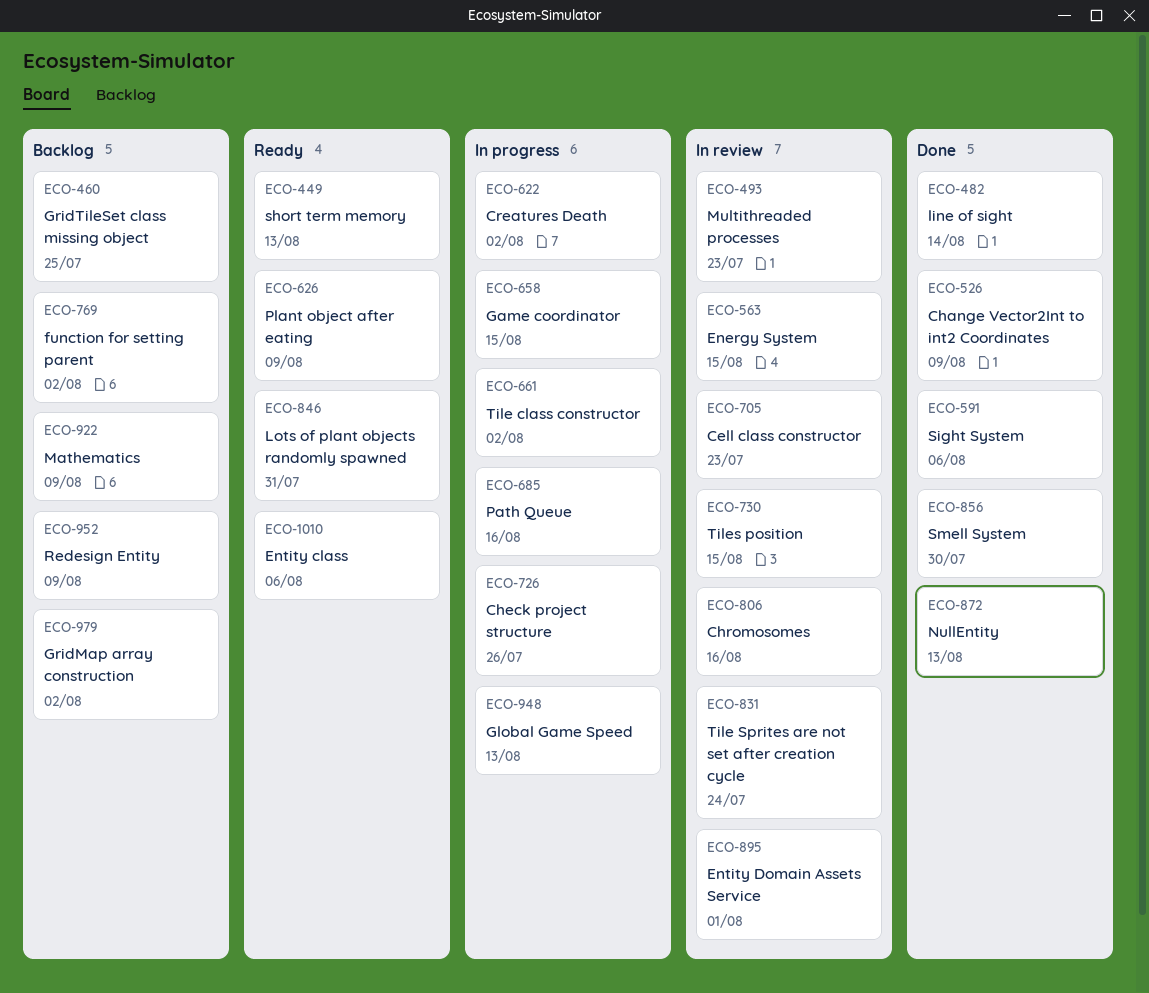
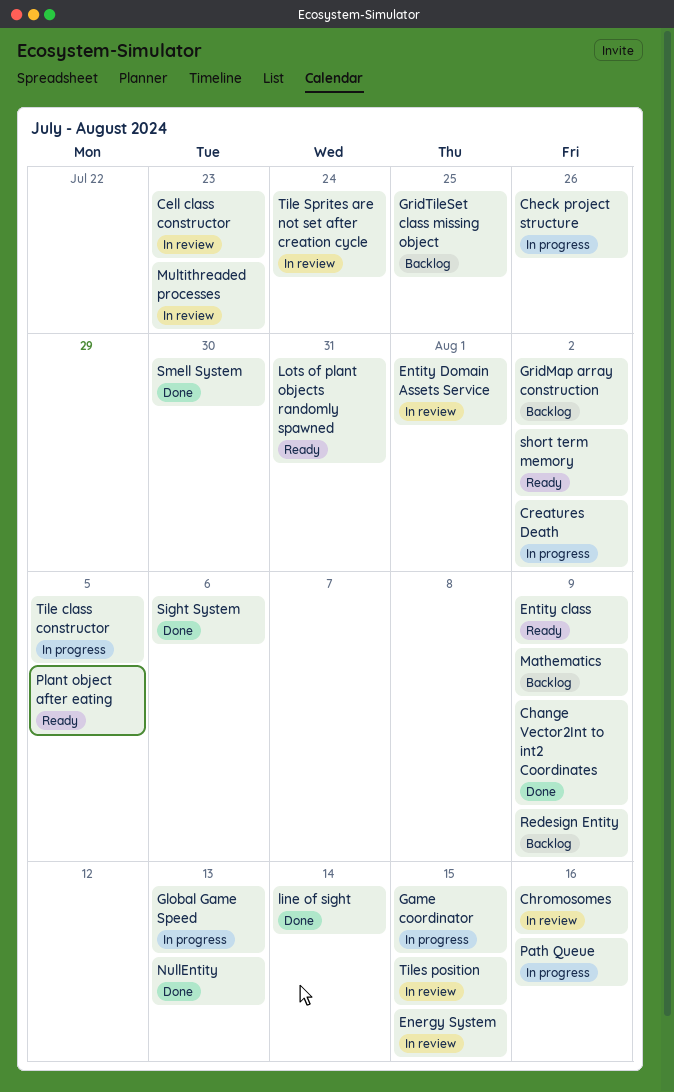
Entity class, due: Aug 6 -> Aug 9
function for setting parent: present -> none
Plant object after eating, due: Aug 9 -> Aug 5
short term memory, due: Aug 13 -> Aug 2
Tile class constructor, due: Aug 2 -> Aug 5

